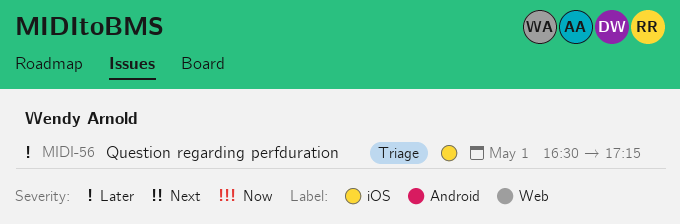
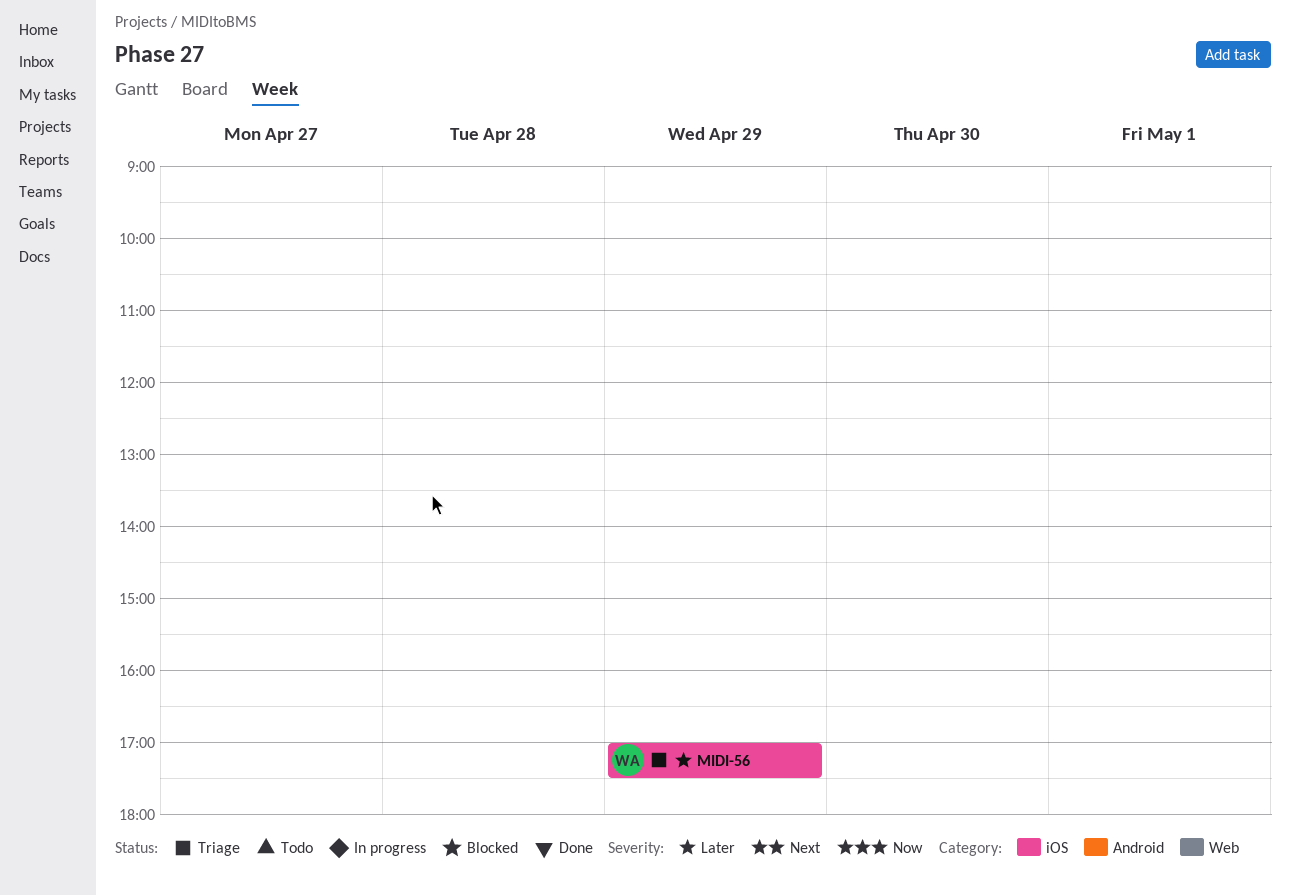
MIDI-56, day: May 1 -> Apr 29
MIDI-56, begins: 16:30 -> 17:00
MIDI-56, ends: 17:15 -> 17:30

